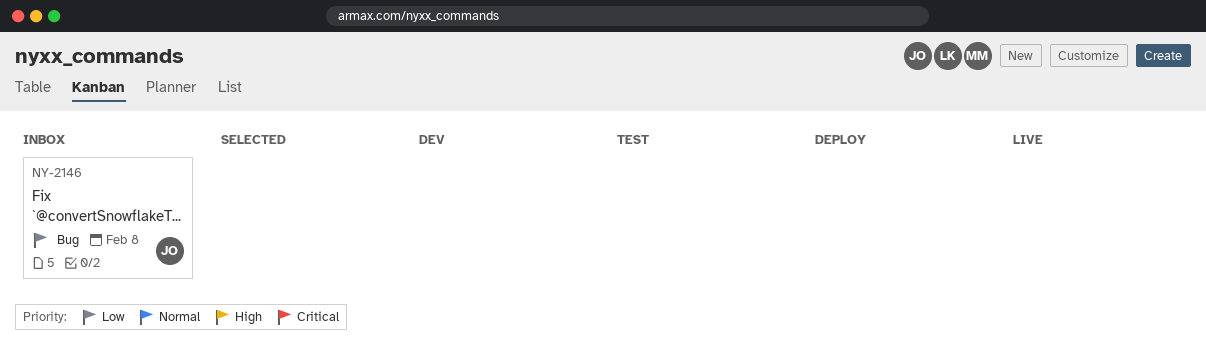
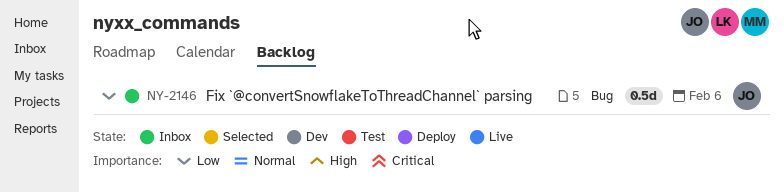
NY-2146, due: Feb 8 -> Feb 6

